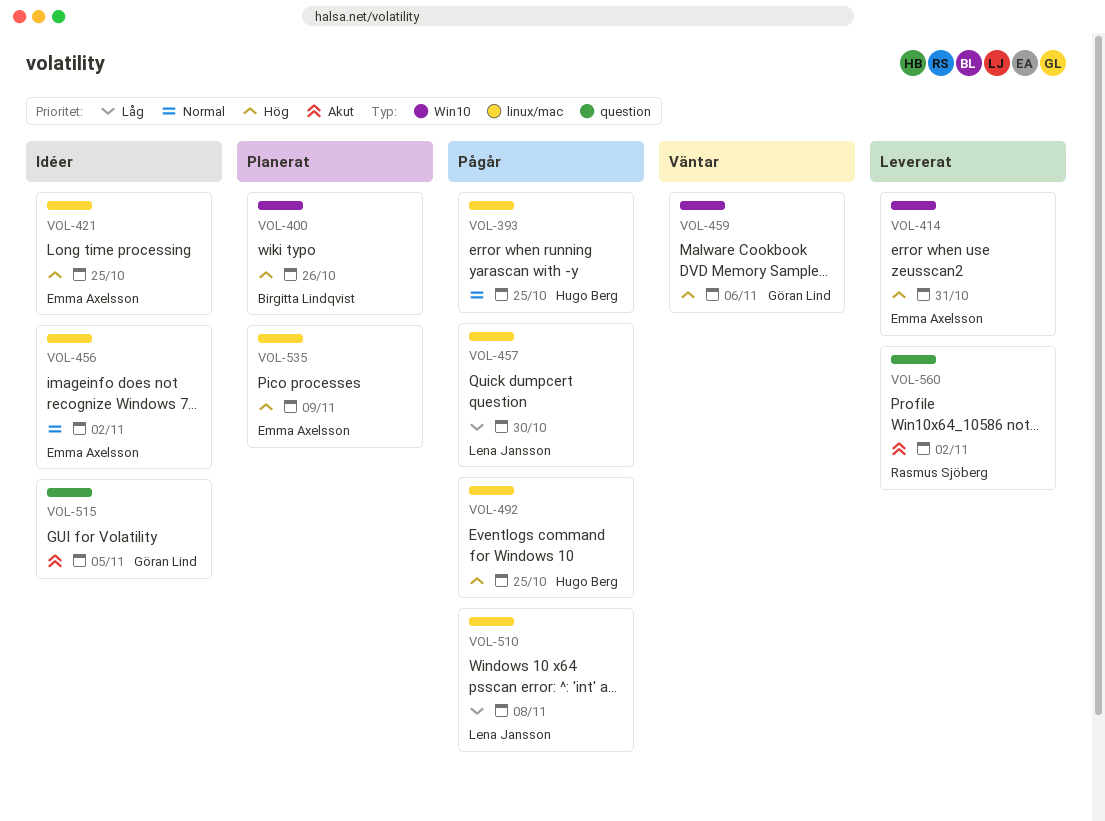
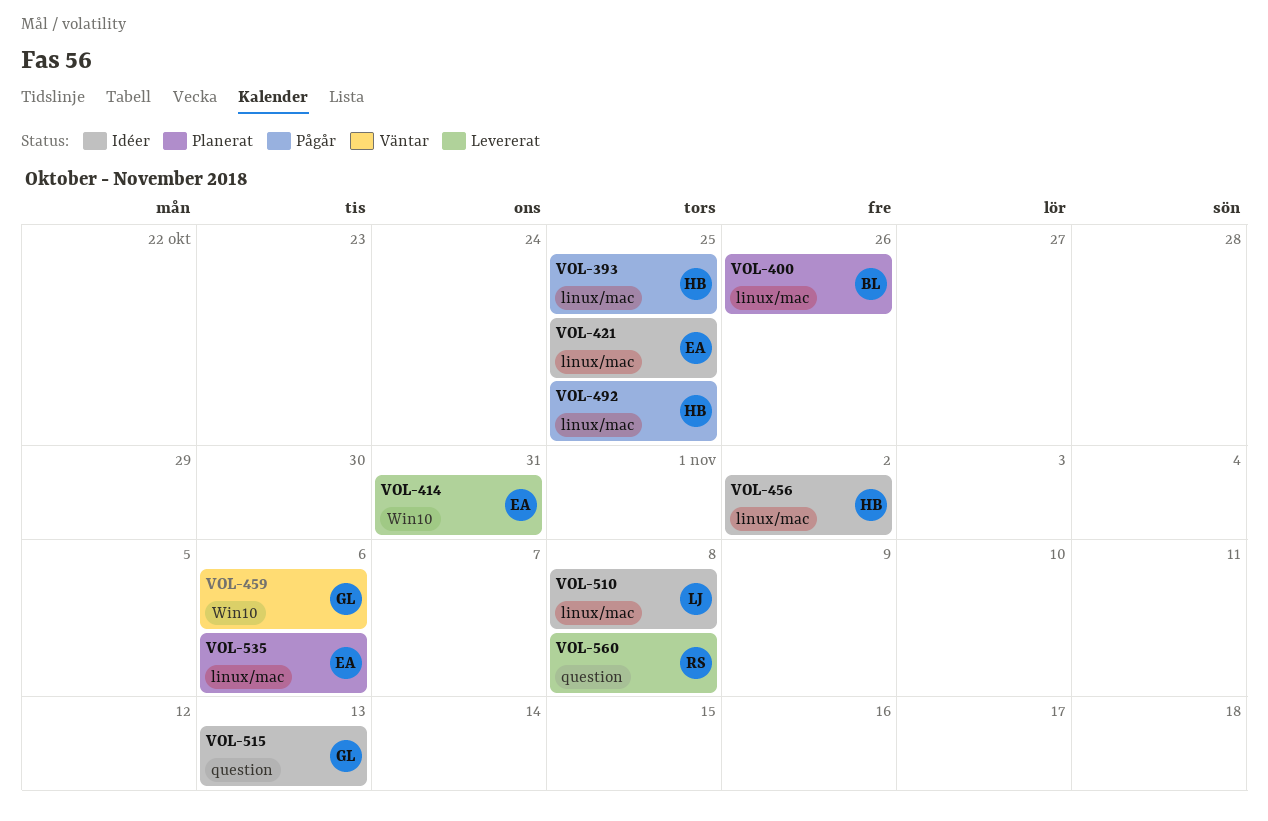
VOL-400, label: Win10 -> linux/mac
VOL-456, owner: Emma Axelsson -> Hugo Berg
VOL-457: present -> none
VOL-510, status: Pågår -> Idéer
VOL-515, due: Nov 5 -> Nov 13
VOL-535, due: Nov 9 -> Nov 6
VOL-560, due: Nov 2 -> Nov 8

